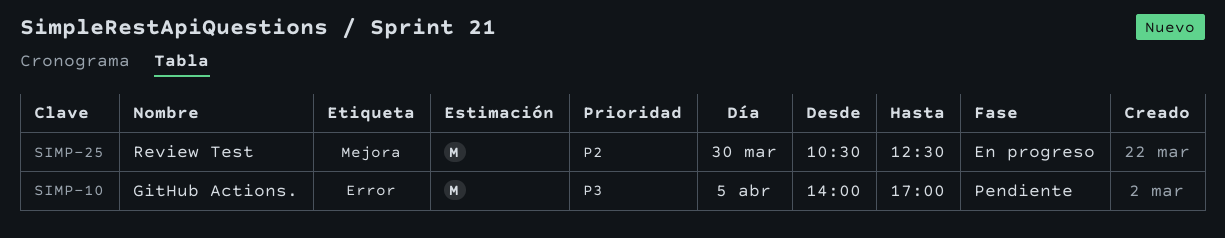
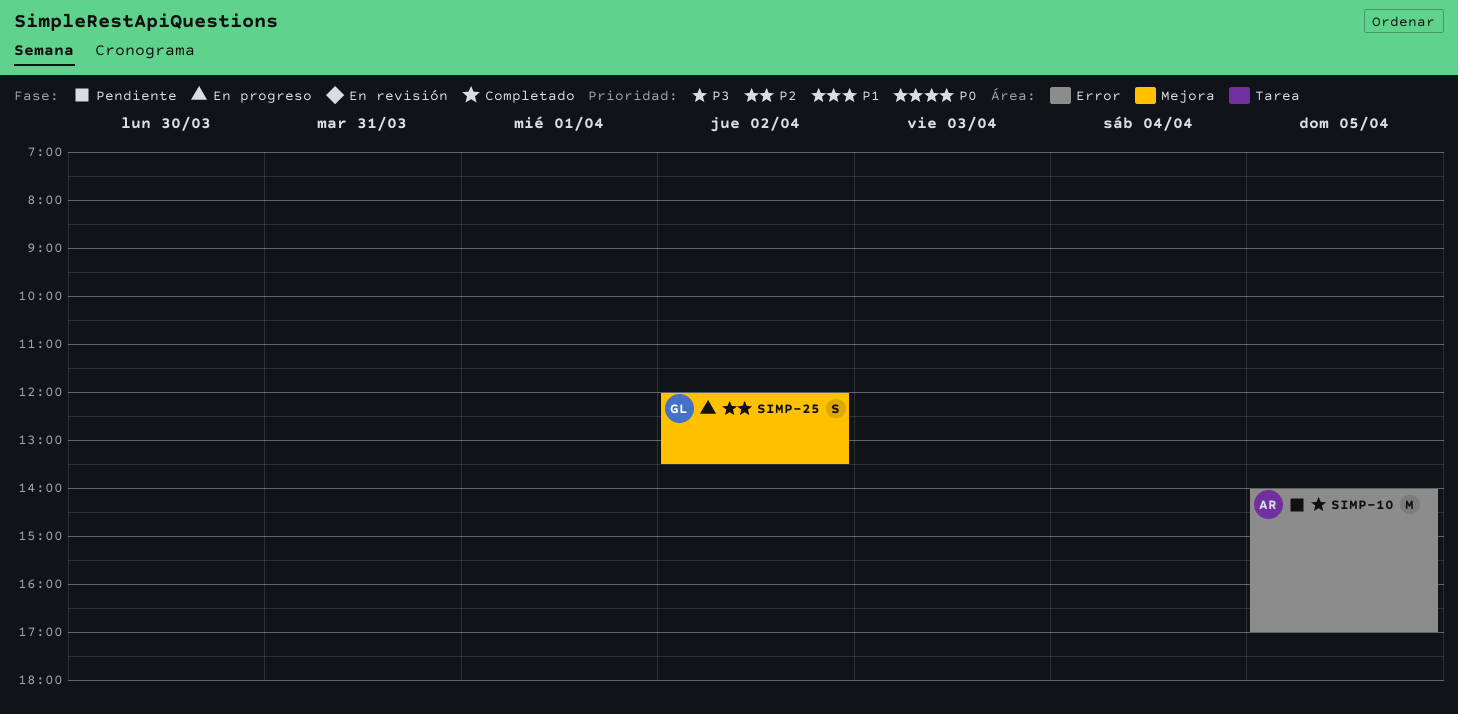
SIMP-25, estimate: M -> S
SIMP-25, day: Mar 30 -> Apr 2
SIMP-25, begins: 10:30 -> 12:00
SIMP-25, ends: 12:30 -> 13:30

